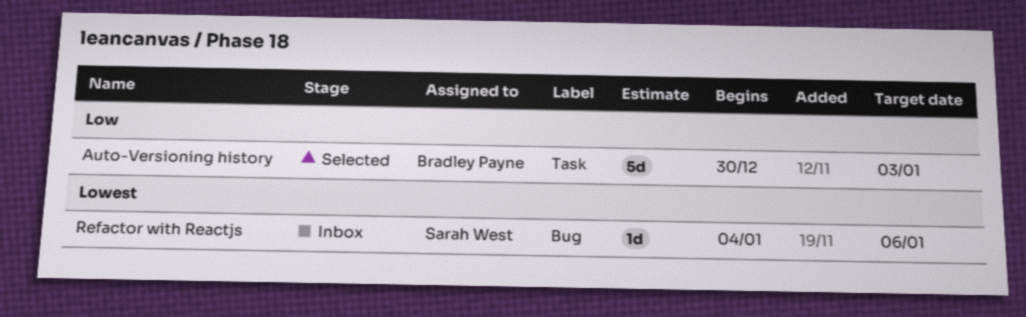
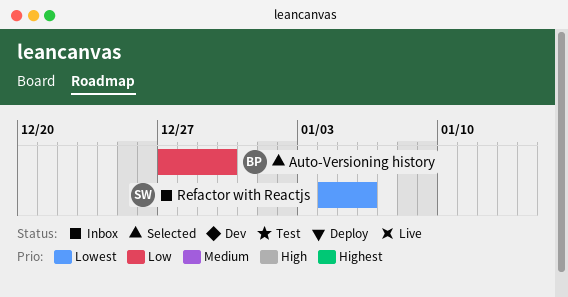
Auto-Versioning history, start: Dec 30 -> Dec 27
Auto-Versioning history, due: Jan 3 -> Dec 30

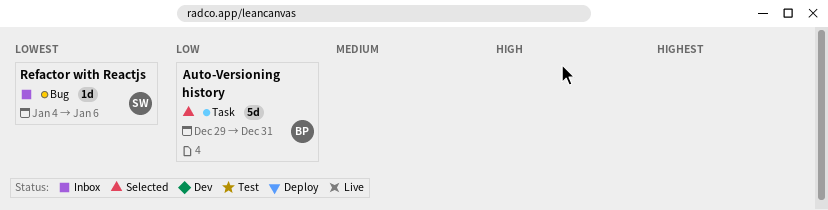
Auto-Versioning history, start: Dec 27 -> Dec 29
Auto-Versioning history, due: Dec 30 -> Dec 31

